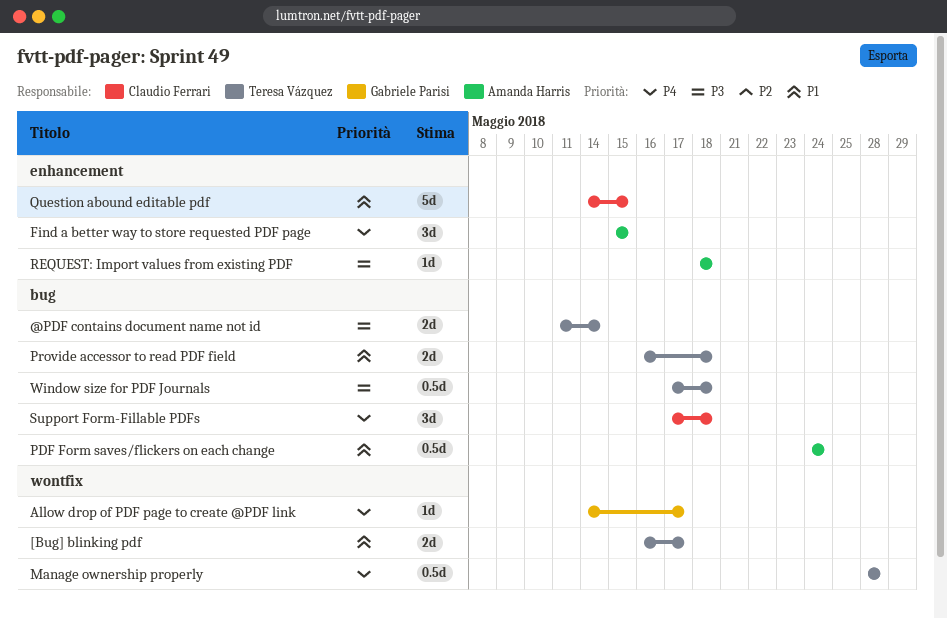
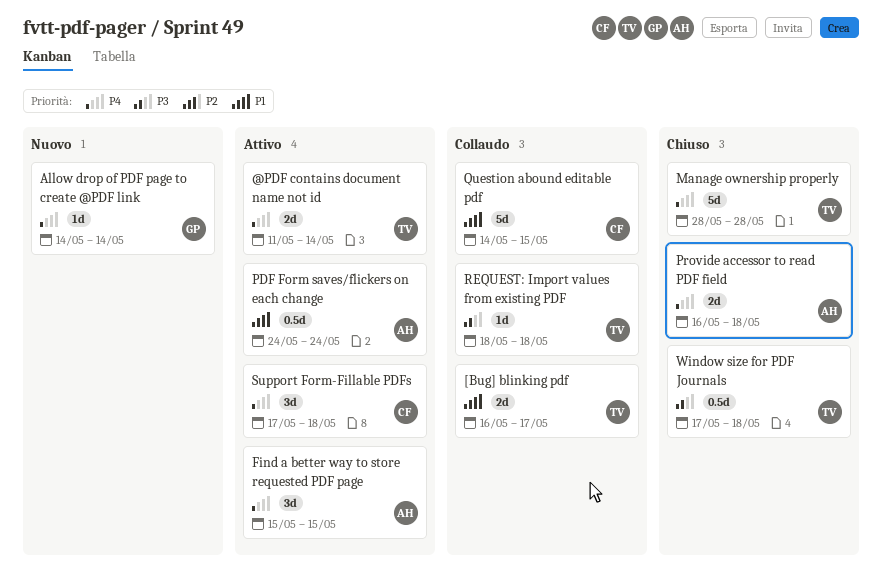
@PDF contains document name not id, priority: P3 -> P4
Allow drop of PDF page to create @PDF link, due: May 17 -> May 14
Manage ownership properly, estimate: 0.5d -> 5d
Provide accessor to read PDF field, owner: Teresa Vázquez -> Amanda Harris
Provide accessor to read PDF field, priority: P1 -> P4
REQUEST: Import values from existing PDF, owner: Amanda Harris -> Teresa Vázquez

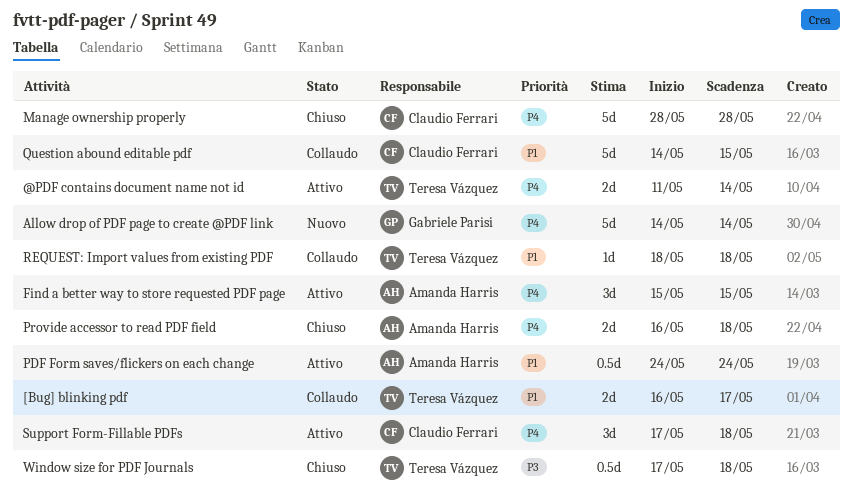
Allow drop of PDF page to create @PDF link, estimate: 1d -> 5d
Manage ownership properly, owner: Teresa Vázquez -> Claudio Ferrari
REQUEST: Import values from existing PDF, priority: P3 -> P1

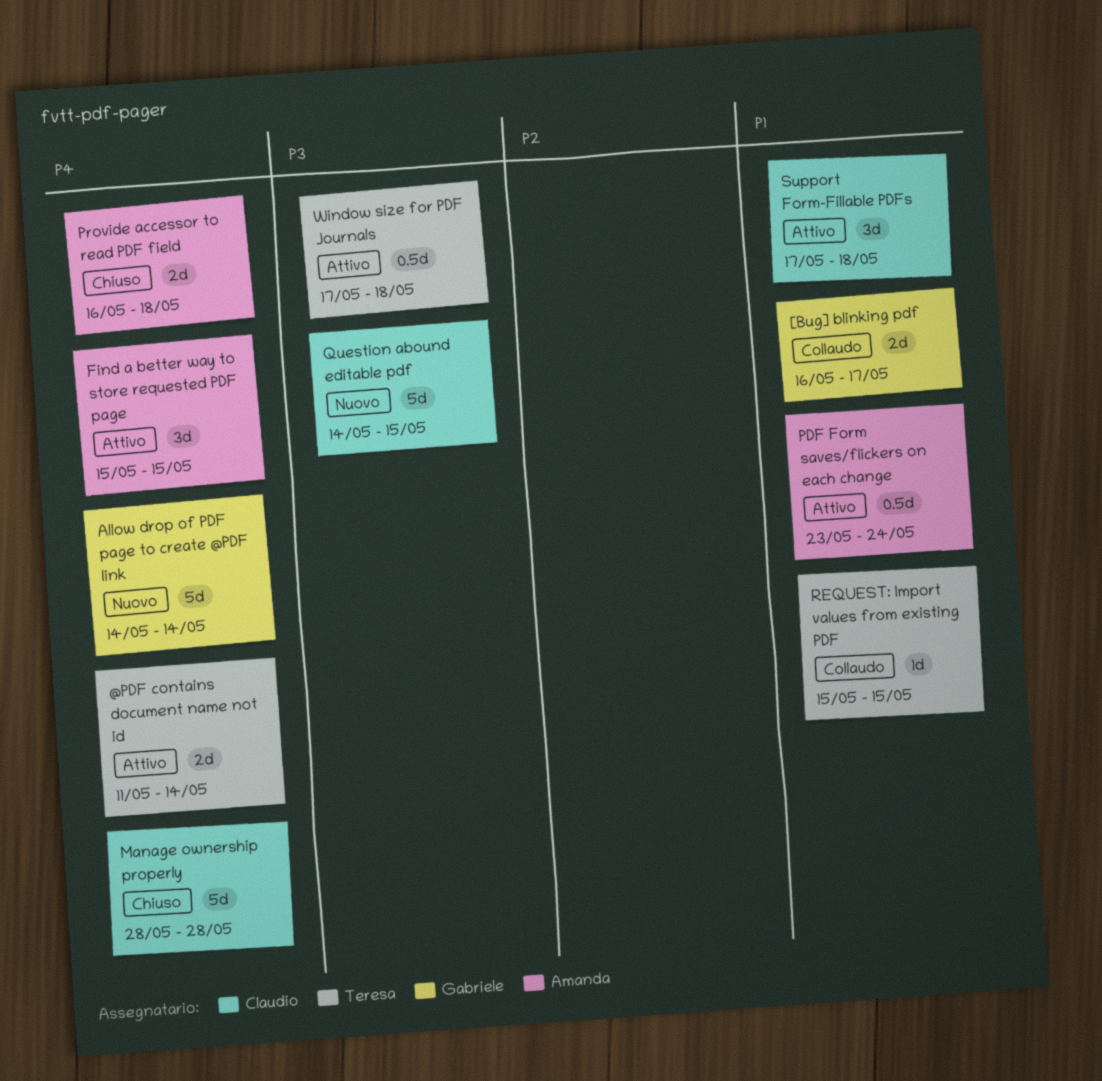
[Bug] blinking pdf, owner: Teresa Vázquez -> Gabriele Parisi
PDF Form saves/flickers on each change, start: May 24 -> May 23
Question abound editable pdf, status: Collaudo -> Nuovo
Question abound editable pdf, priority: P1 -> P3
REQUEST: Import values from existing PDF, start: May 18 -> May 15
REQUEST: Import values from existing PDF, due: May 18 -> May 15
Support Form-Fillable PDFs, priority: P4 -> P1
Window size for PDF Journals, status: Chiuso -> Attivo

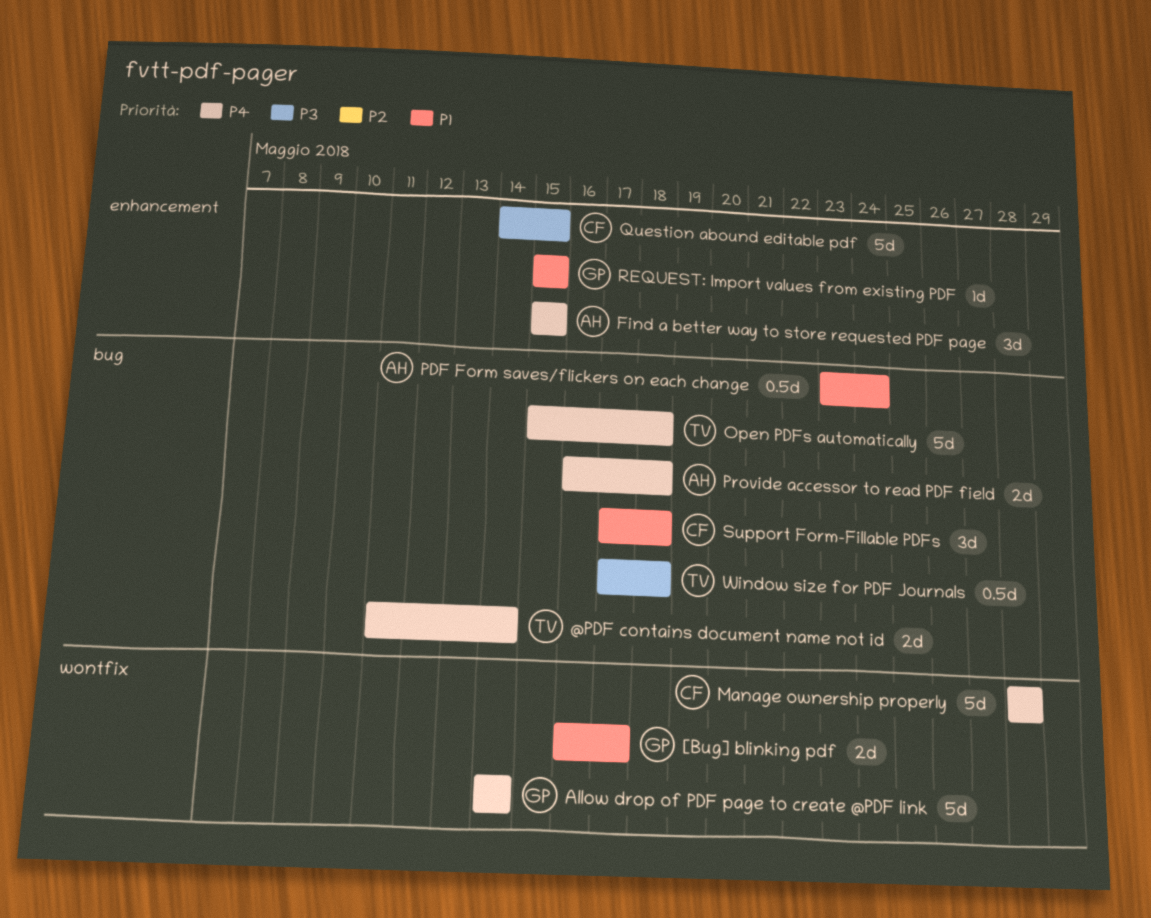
Open PDFs automatically: none -> present
REQUEST: Import values from existing PDF, owner: Teresa -> Gabriele

